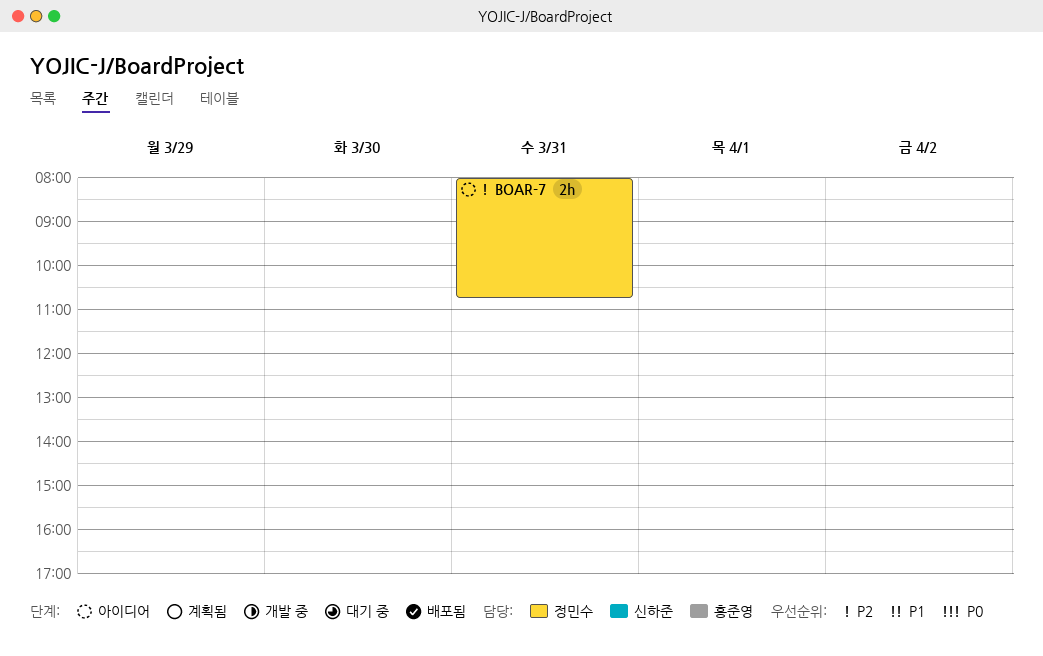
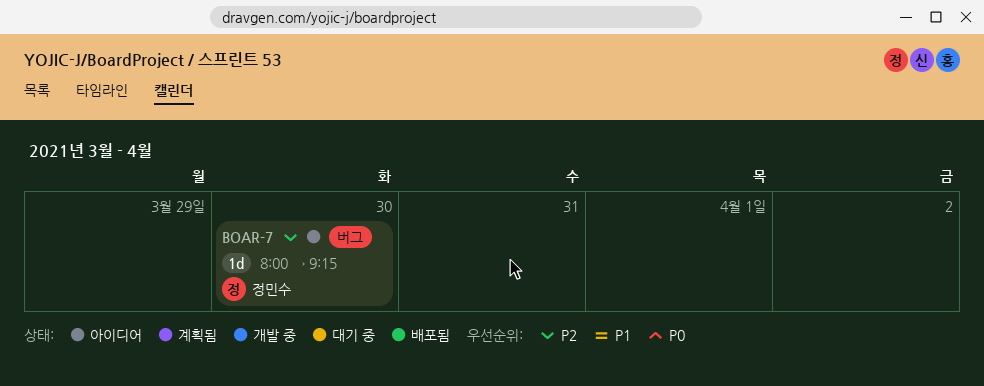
BOAR-7, estimate: 2h -> 1d
BOAR-7, day: Mar 31 -> Mar 30
BOAR-7, ends: 10:45 -> 09:15

